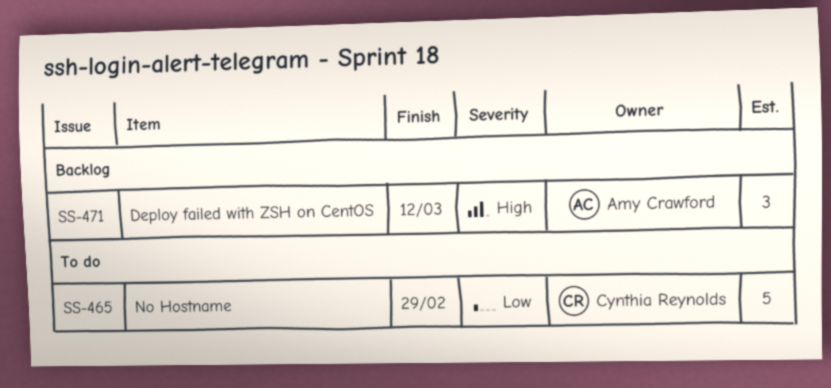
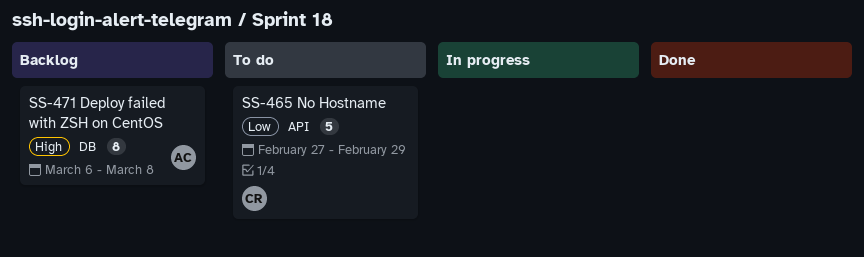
SS-471, estimate: 3 -> 8
SS-471, due: Mar 12 -> Mar 8

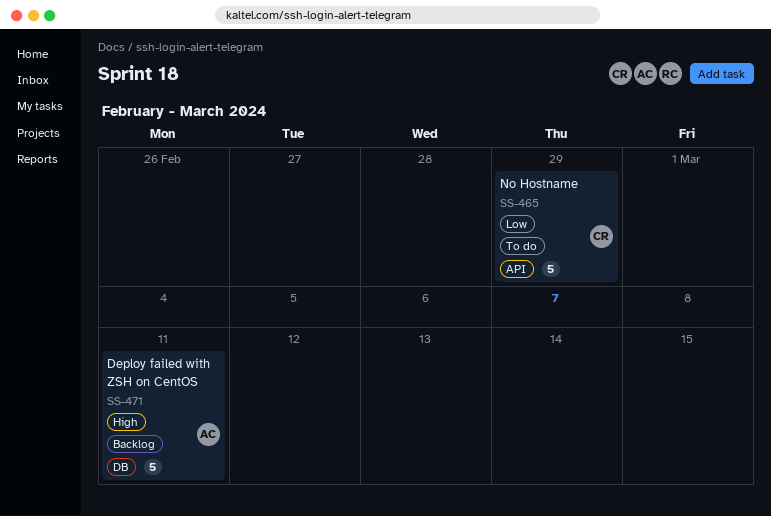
SS-471, estimate: 8 -> 5
SS-471, due: Mar 8 -> Mar 11

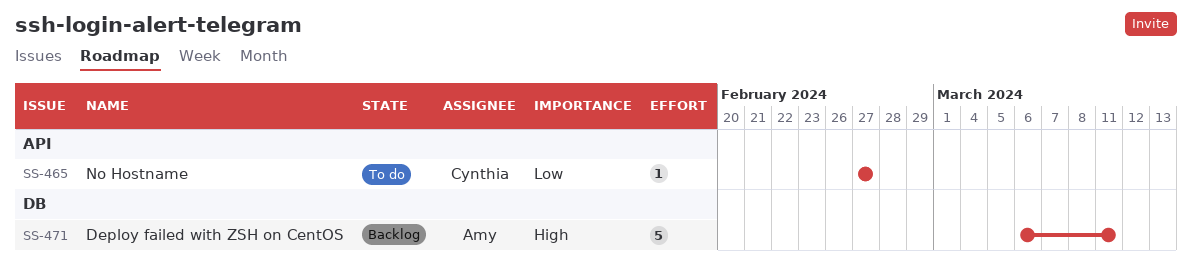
SS-465, estimate: 5 -> 1
SS-465, due: Feb 29 -> Feb 27

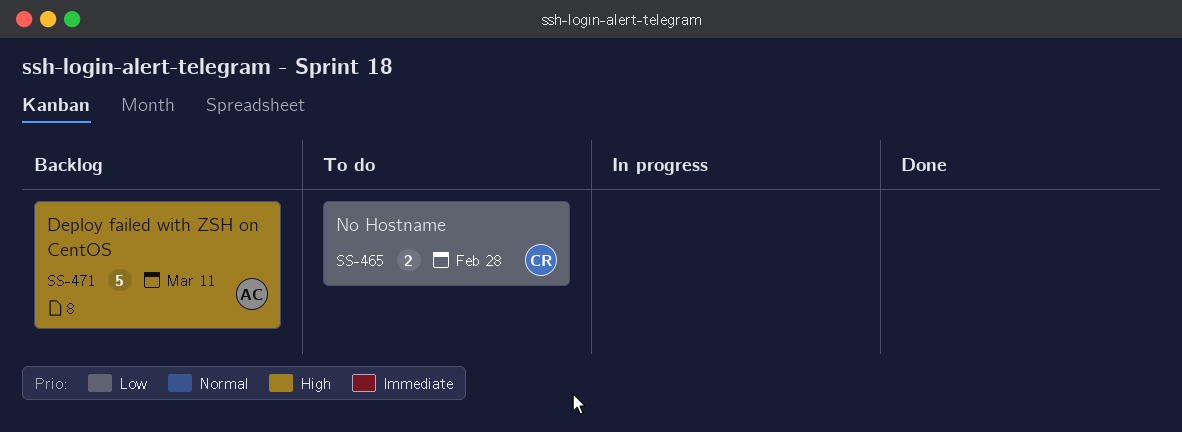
SS-465, estimate: 1 -> 2
SS-465, due: Feb 27 -> Feb 28

